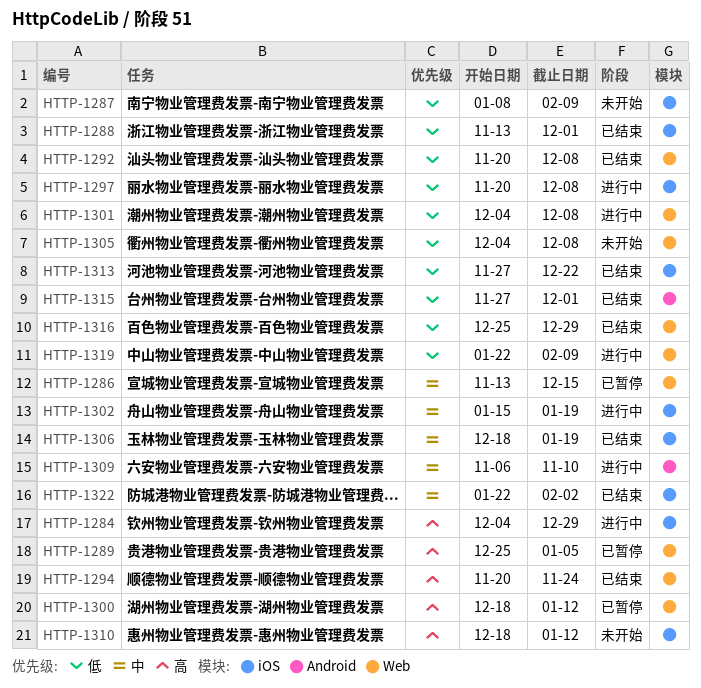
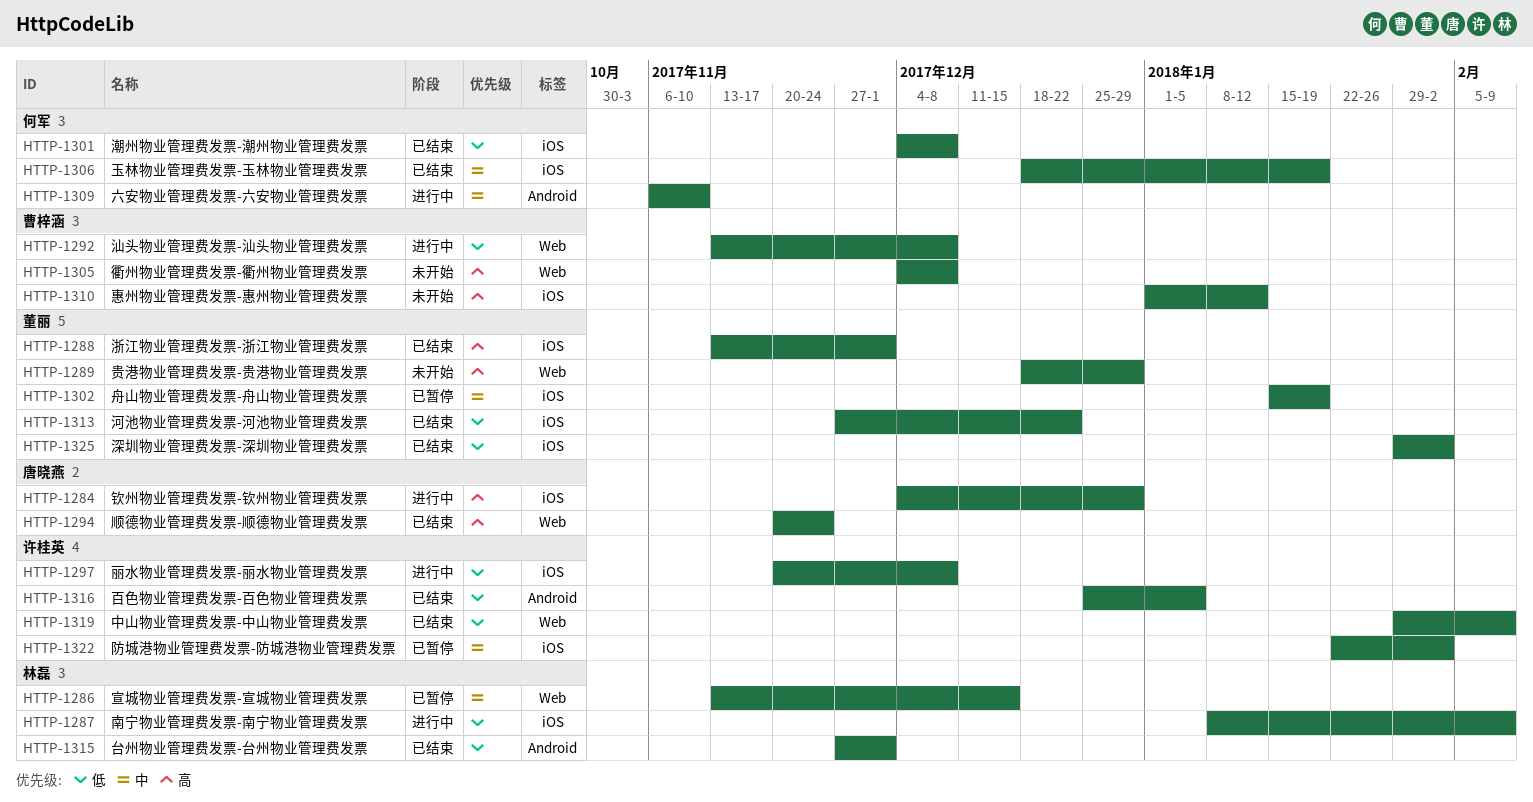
HTTP-1287, status: 未开始 -> 进行中
HTTP-1288, priority: 低 -> 高
HTTP-1289, status: 已暂停 -> 未开始
HTTP-1289, start: Dec 25 -> Dec 18
HTTP-1289, due: Jan 5 -> Dec 29
HTTP-1292, status: 已结束 -> 进行中
HTTP-1292, start: Nov 20 -> Nov 13
HTTP-1300: present -> none
HTTP-1301, status: 进行中 -> 已结束
HTTP-1301, label: Web -> iOS
HTTP-1302, status: 进行中 -> 已暂停
HTTP-1305, priority: 低 -> 高
HTTP-1310, start: Dec 18 -> Jan 1
HTTP-1316, label: Web -> Android
HTTP-1316, due: Dec 29 -> Jan 5
HTTP-1319, status: 进行中 -> 已结束
HTTP-1319, start: Jan 22 -> Jan 29
HTTP-1322, status: 已结束 -> 已暂停
HTTP-1325: none -> present

